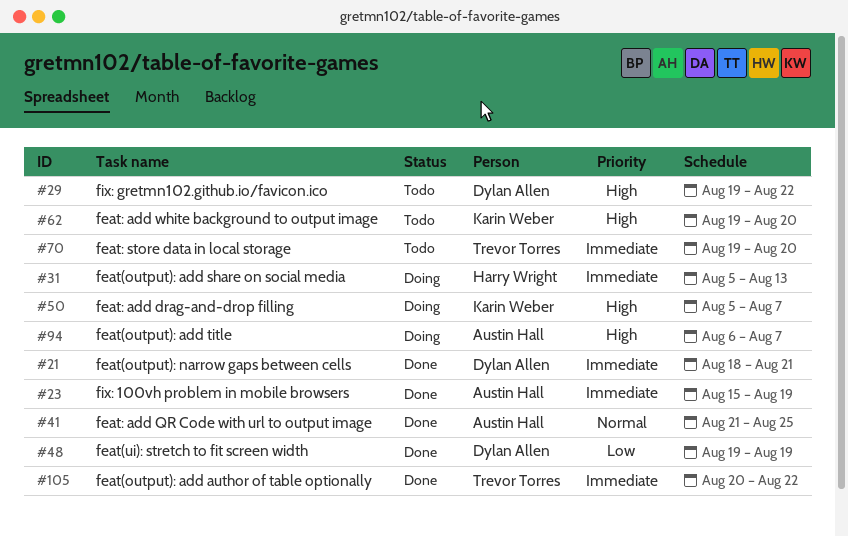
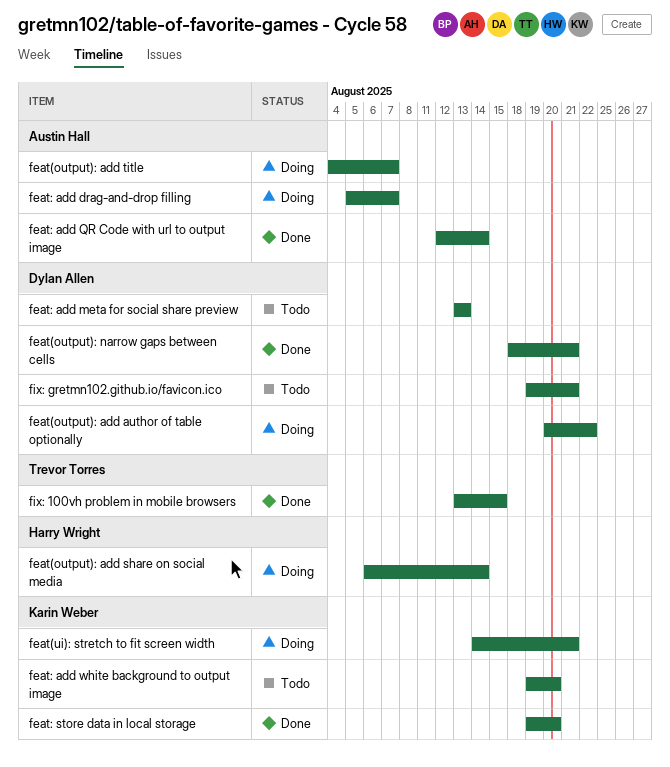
feat(output): add author of table optionally, status: Done -> Doing
feat(output): add author of table optionally, owner: Trevor Torres -> Dylan Allen
feat(output): add share on social media, start: Aug 5 -> Aug 6
feat(output): add share on social media, due: Aug 13 -> Aug 14
feat(output): add title, start: Aug 6 -> Aug 4
feat(ui): stretch to fit screen width, status: Done -> Doing
feat(ui): stretch to fit screen width, owner: Dylan Allen -> Karin Weber
feat(ui): stretch to fit screen width, start: Aug 19 -> Aug 14
feat(ui): stretch to fit screen width, due: Aug 19 -> Aug 21
feat: add drag-and-drop filling, owner: Karin Weber -> Austin Hall
feat: add meta for social share preview: none -> present
feat: add QR Code with url to output image, start: Aug 21 -> Aug 12
feat: add QR Code with url to output image, due: Aug 25 -> Aug 14
feat: store data in local storage, status: Todo -> Done
feat: store data in local storage, owner: Trevor Torres -> Karin Weber
fix: 100vh problem in mobile browsers, owner: Austin Hall -> Trevor Torres
fix: 100vh problem in mobile browsers, start: Aug 15 -> Aug 13
fix: 100vh problem in mobile browsers, due: Aug 19 -> Aug 15
fix: gretmn102.github.io/favicon.ico, due: Aug 22 -> Aug 21

